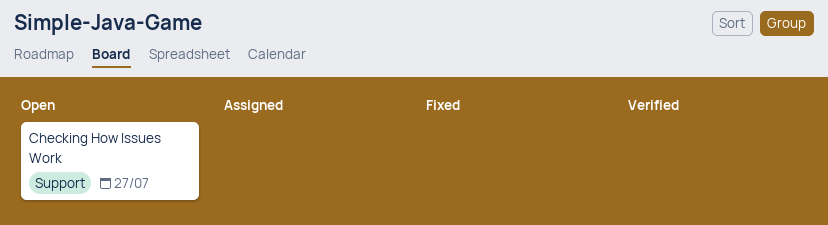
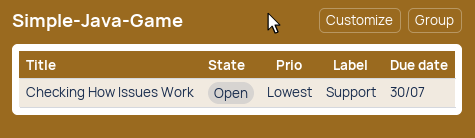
Checking How Issues Work, due: Jul 27 -> Jul 30

